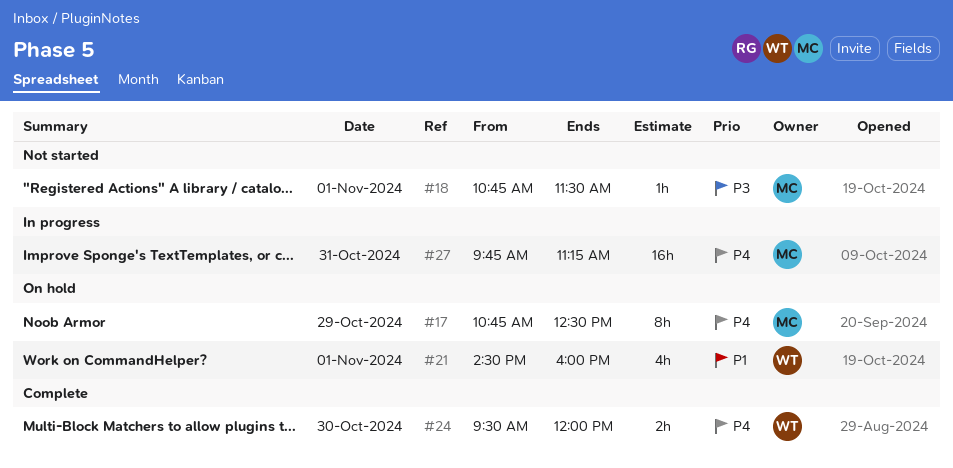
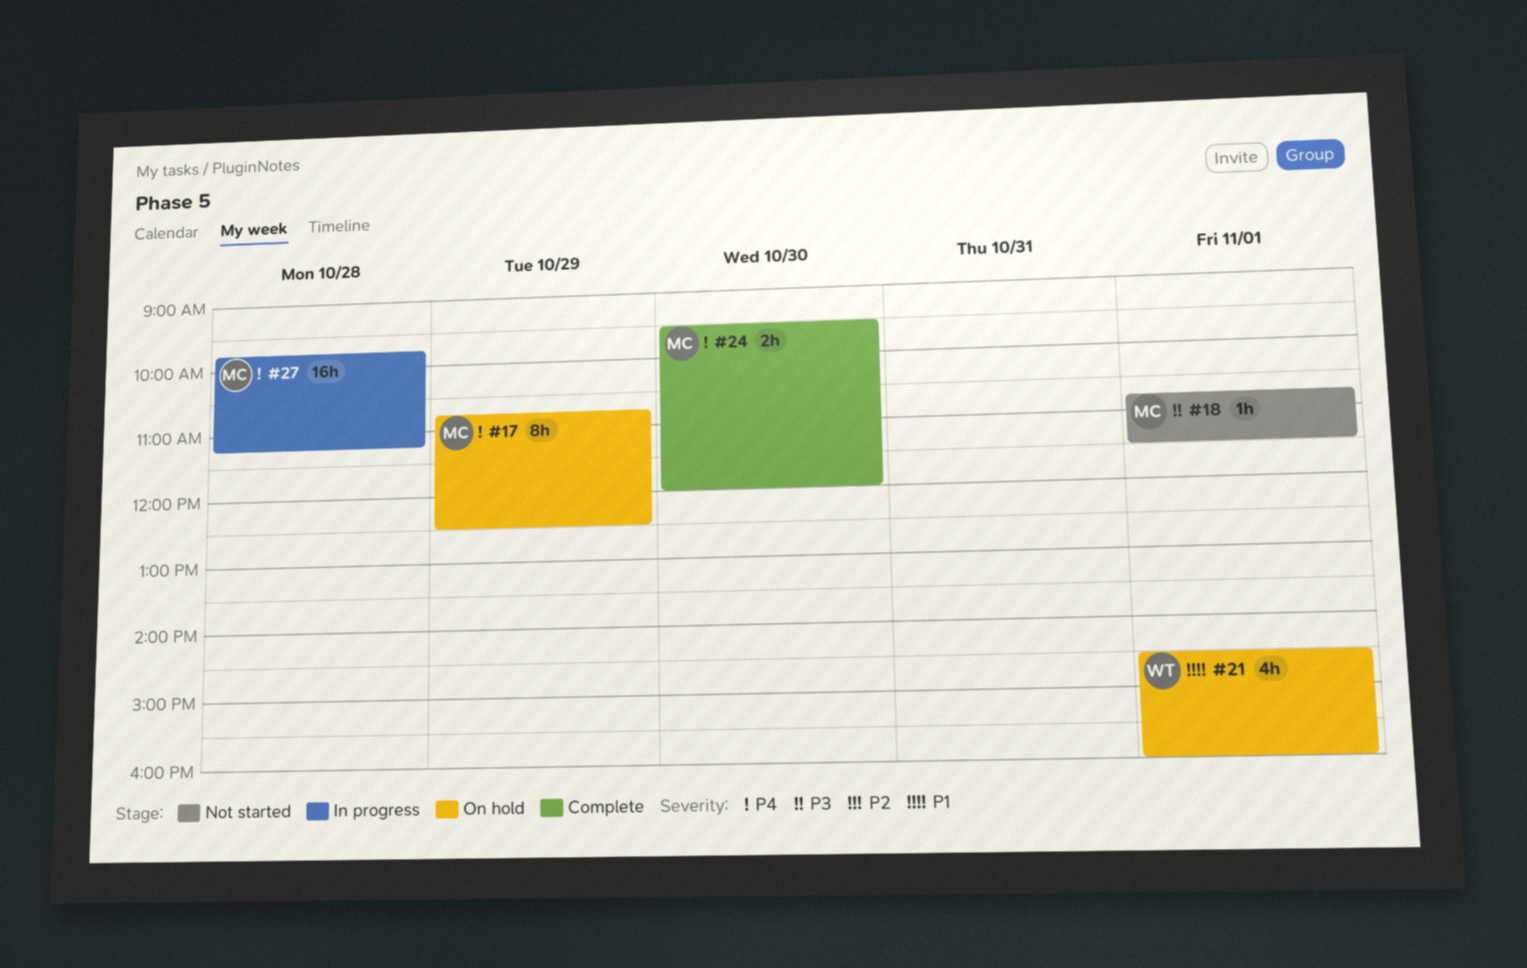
#24, owner: WT -> MC
#27, day: Oct 31 -> Oct 28

